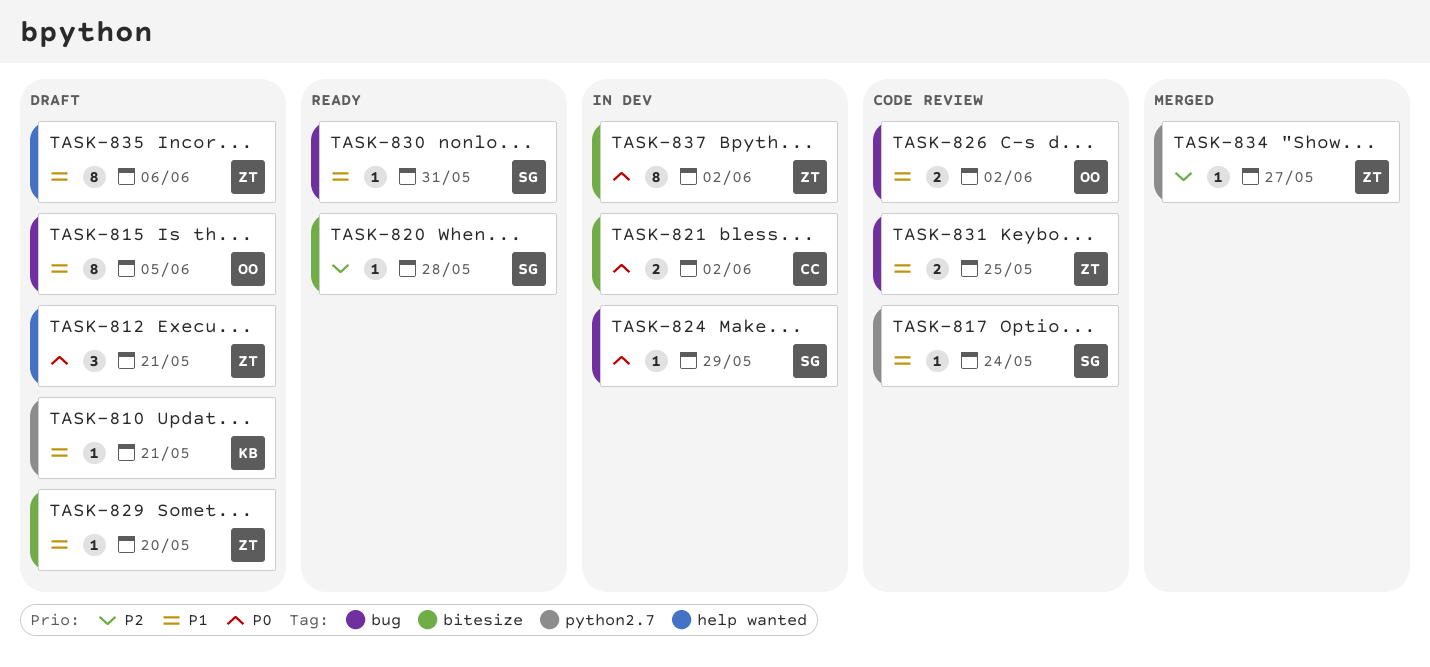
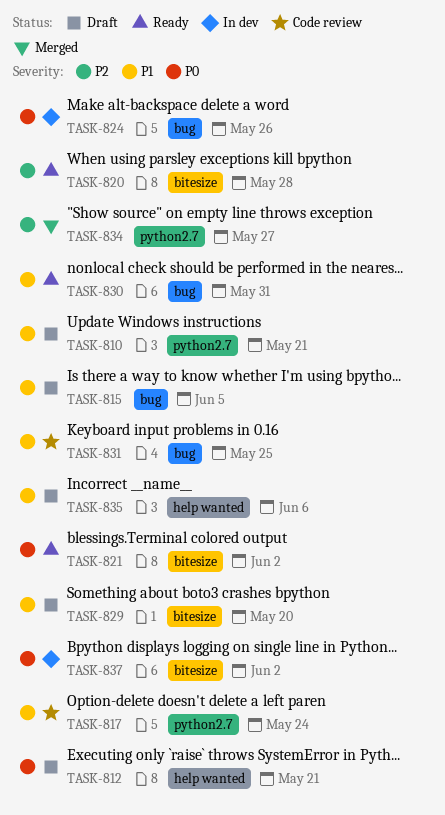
TASK-821, status: In dev -> Ready
TASK-824, due: May 29 -> May 26
TASK-826: present -> none

